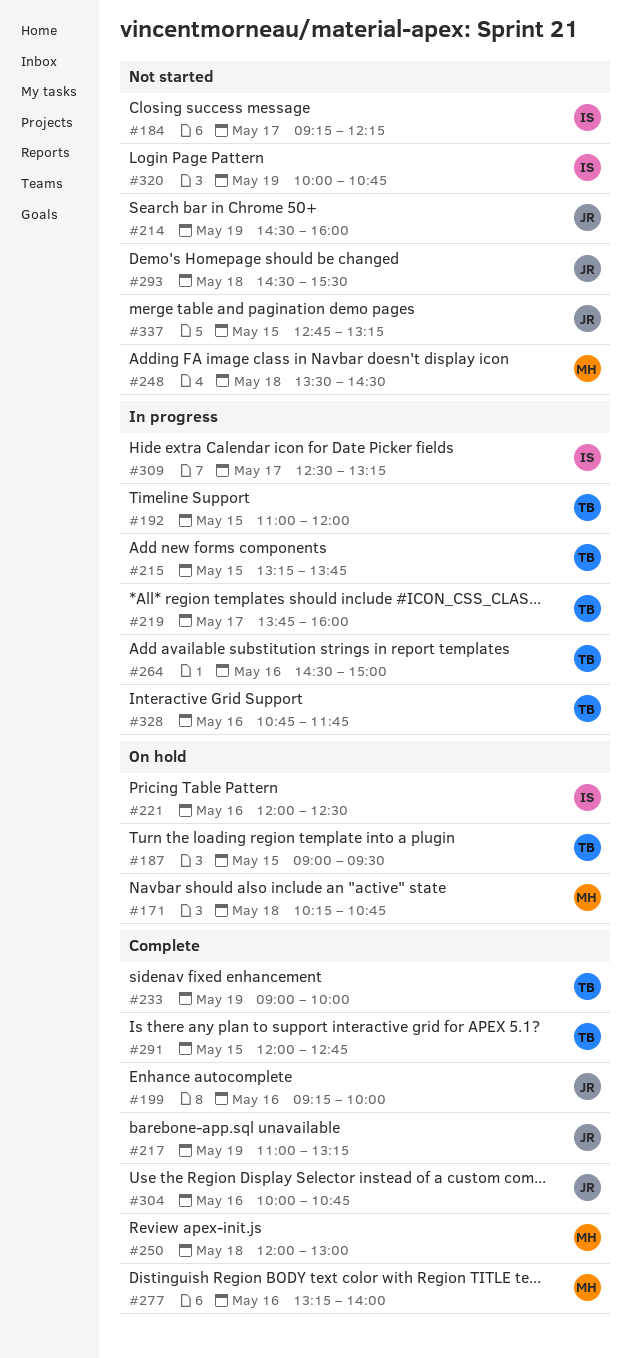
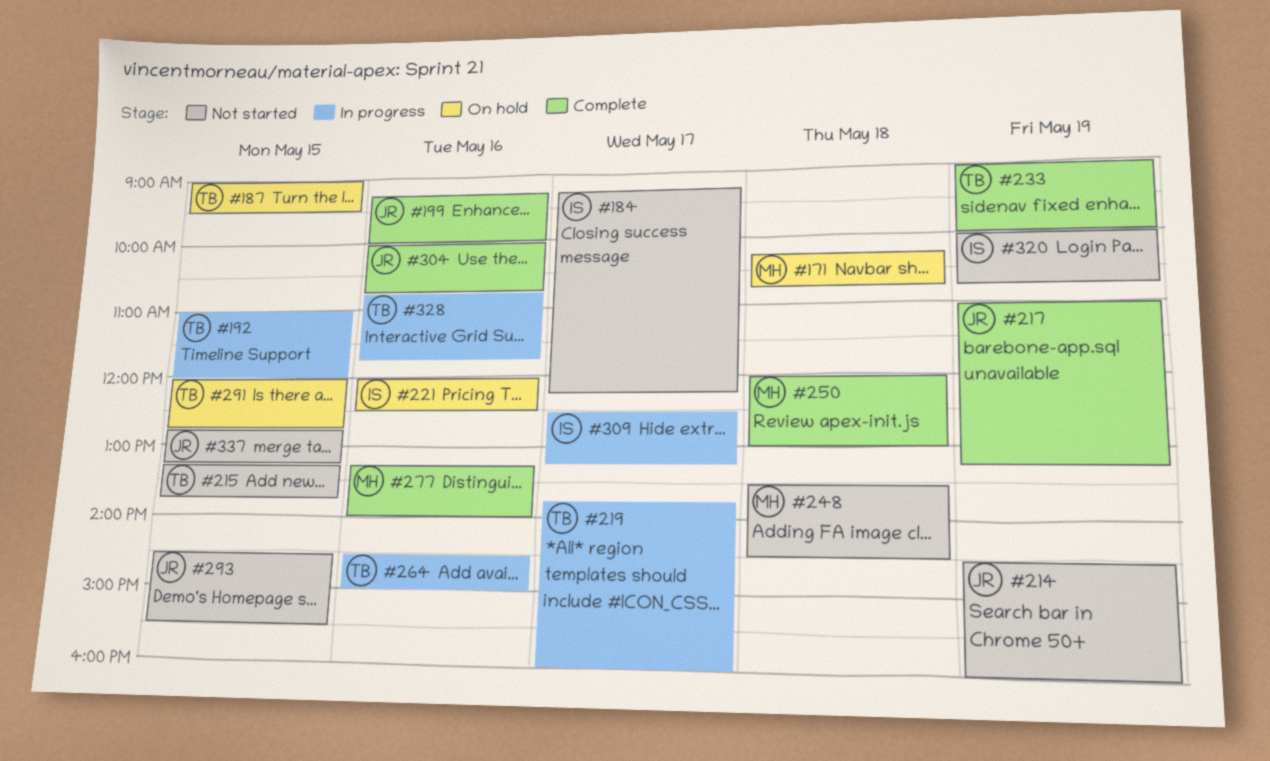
#215, status: In progress -> Not started
#291, status: Complete -> On hold
#293, day: May 18 -> May 15

